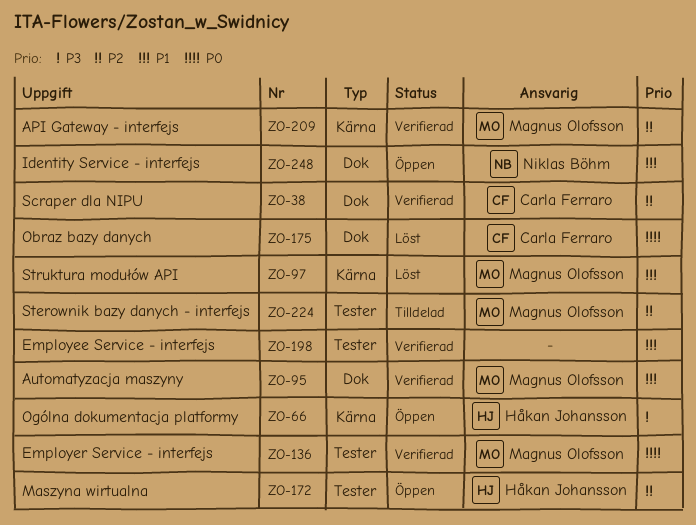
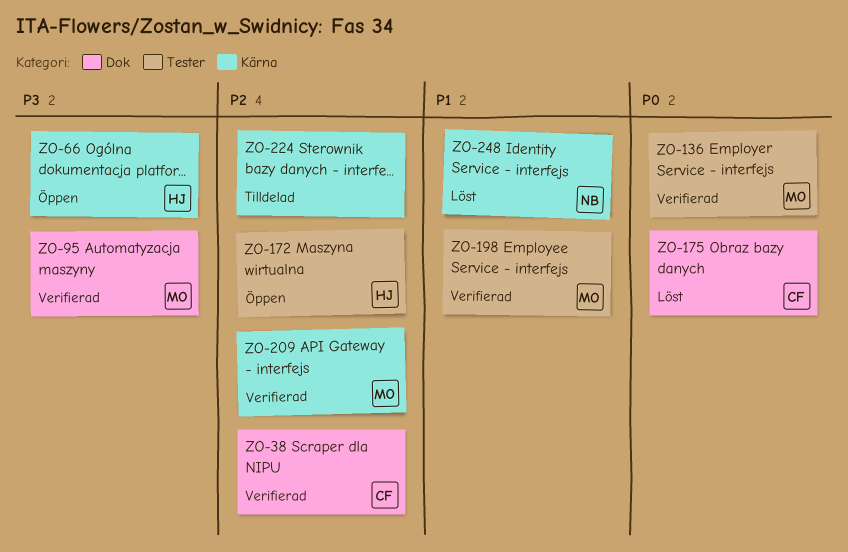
ZO-95, priority: P1 -> P3
ZO-97: present -> none
ZO-198, owner: none -> Magnus Olofsson
ZO-224, owner: Magnus Olofsson -> none
ZO-224, label: Tester -> Kärna
ZO-248, status: Öppen -> Löst
ZO-248, label: Dok -> Kärna

